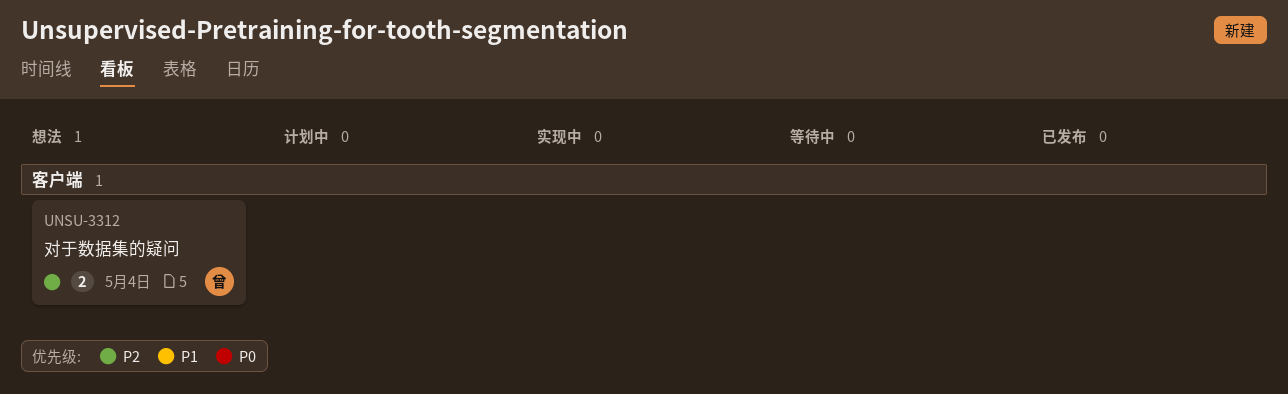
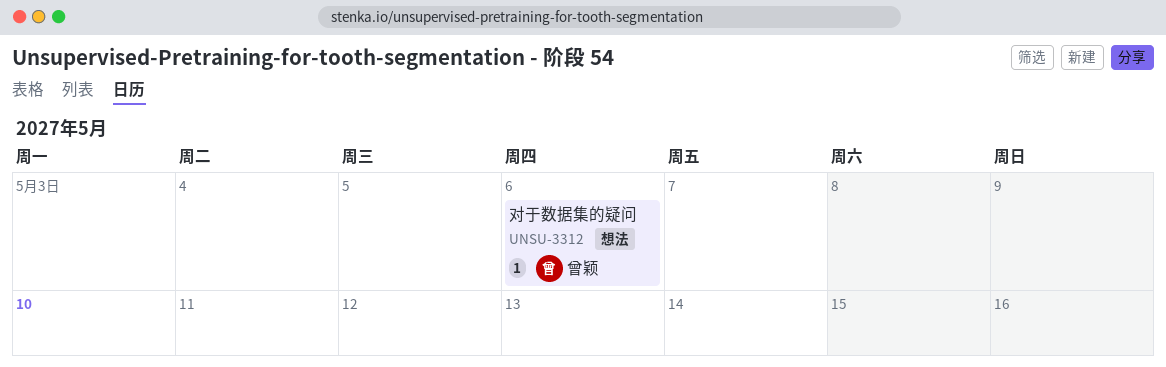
UNSU-3312, estimate: 2 -> 1
UNSU-3312, due: May 4 -> May 6

